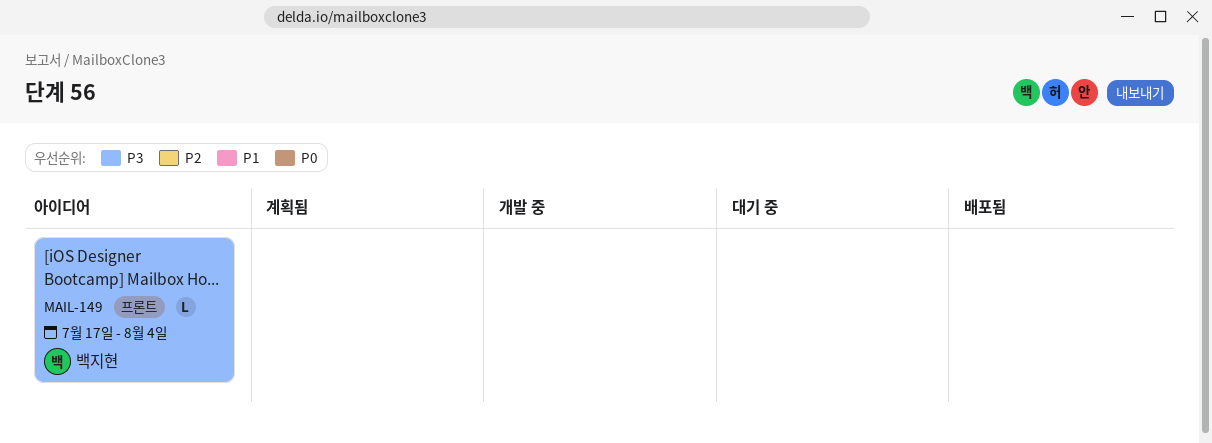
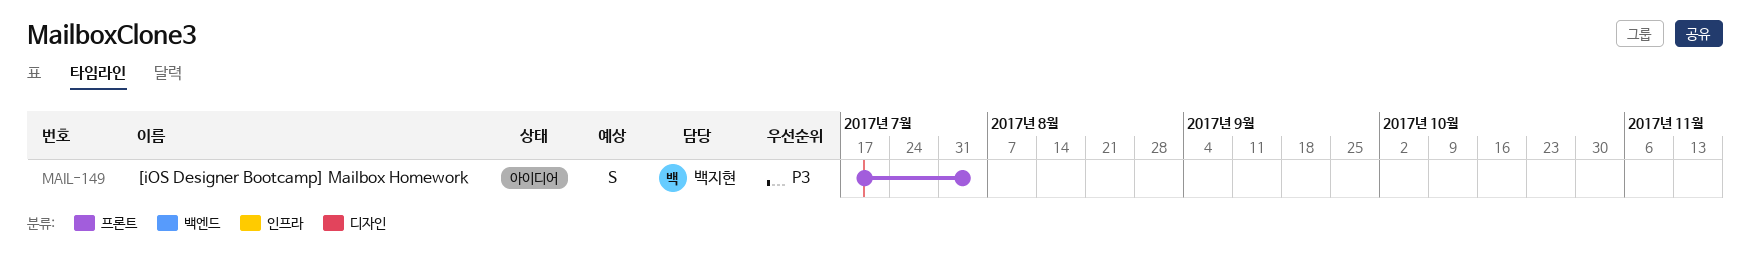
MAIL-149, estimate: L -> S

